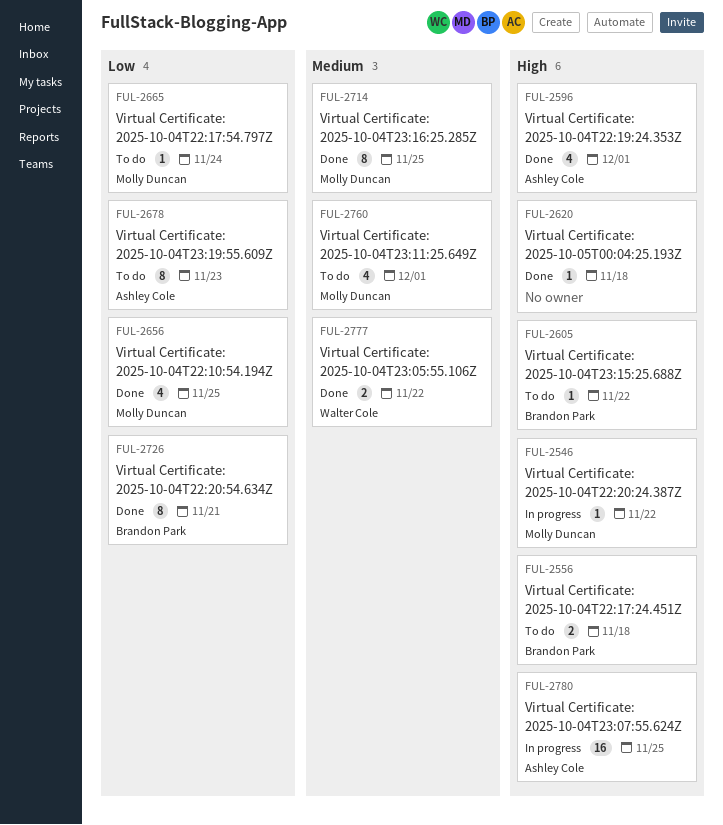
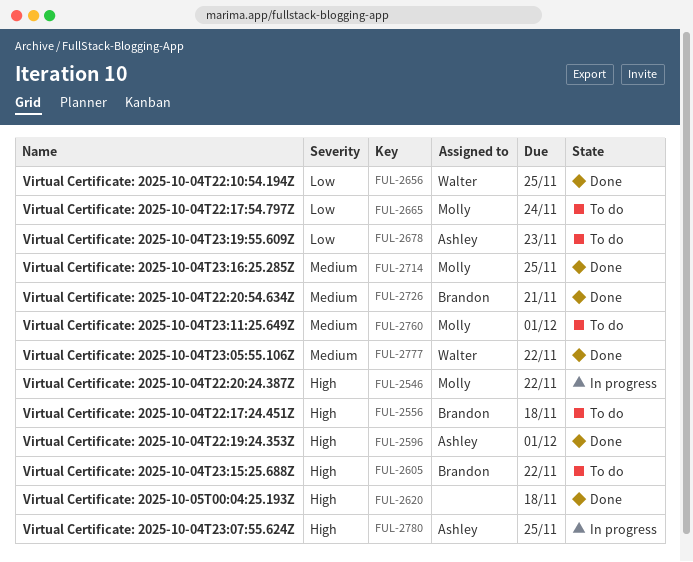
FUL-2656, owner: Molly Duncan -> Walter Cole
FUL-2726, priority: Low -> Medium

